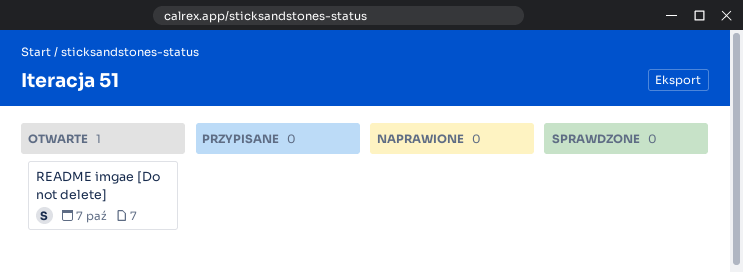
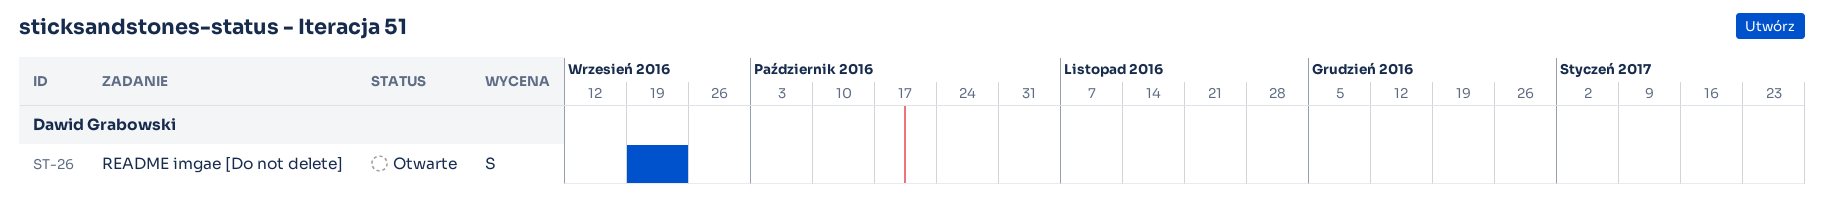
README imgae [Do not delete], due: Oct 7 -> Sep 23

